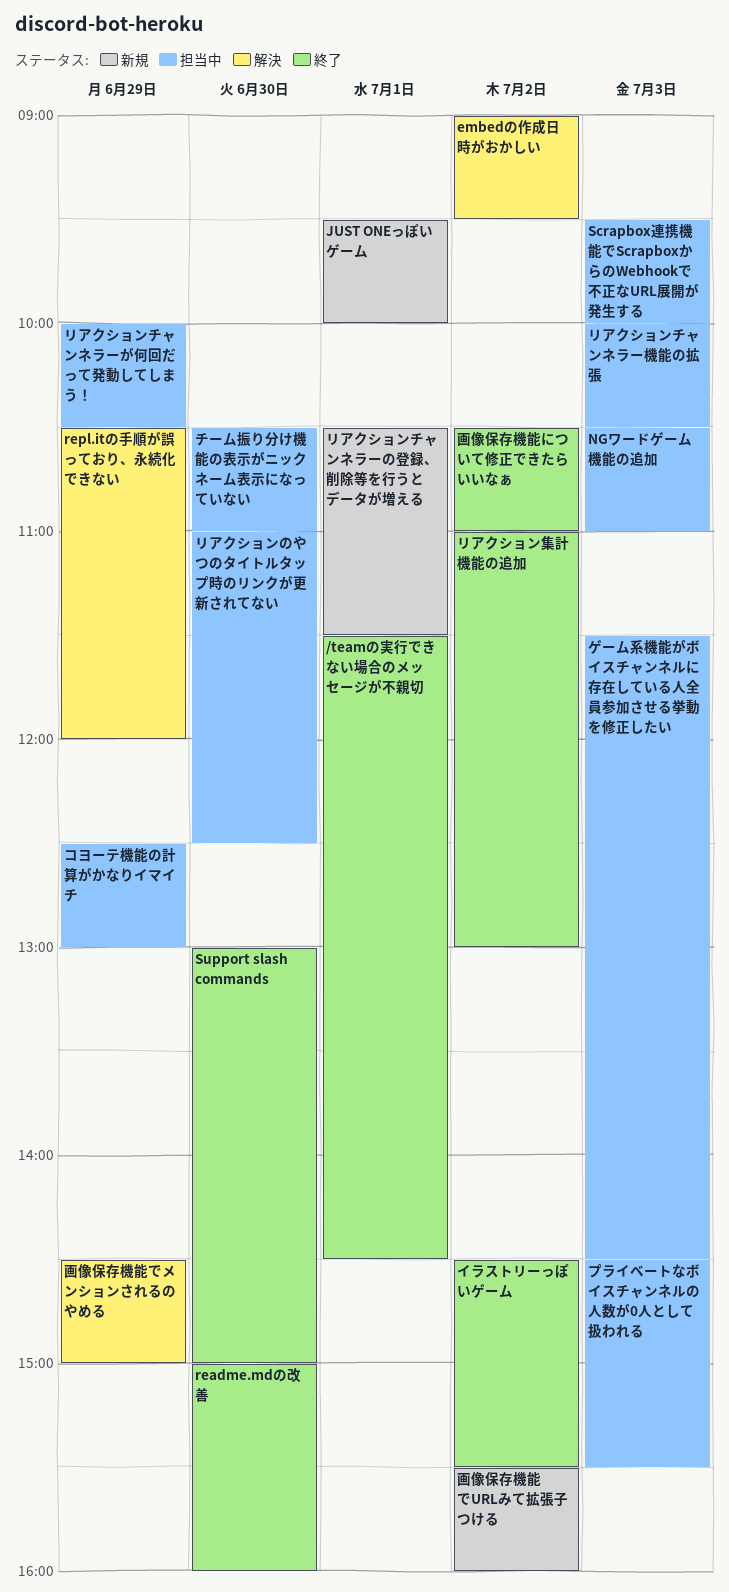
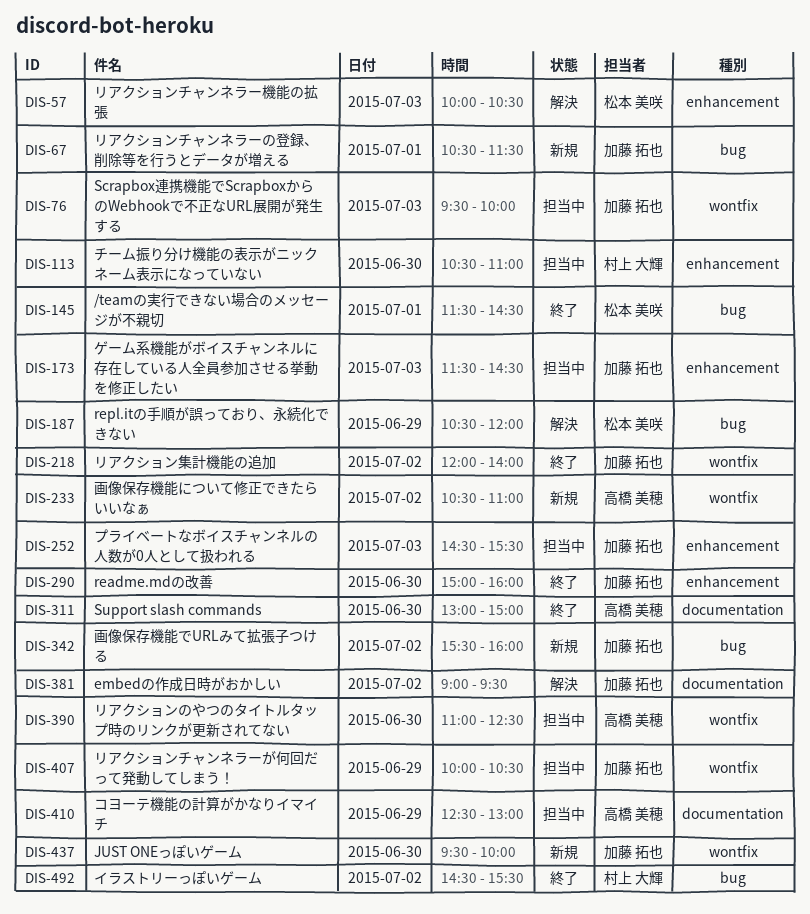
JUST ONEっぽいゲーム, day: Jul 1 -> Jun 30
NGワードゲーム機能の追加: present -> none
リアクションチャンネラー機能の拡張, status: 担当中 -> 解決
リアクション集計機能の追加, begins: 11:00 -> 12:00
リアクション集計機能の追加, ends: 13:00 -> 14:00
画像保存機能でメンションされるのやめる: present -> none
画像保存機能について修正できたらいいなぁ, status: 終了 -> 新規

